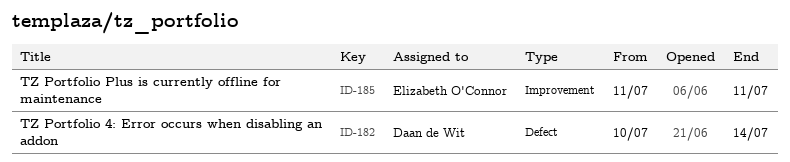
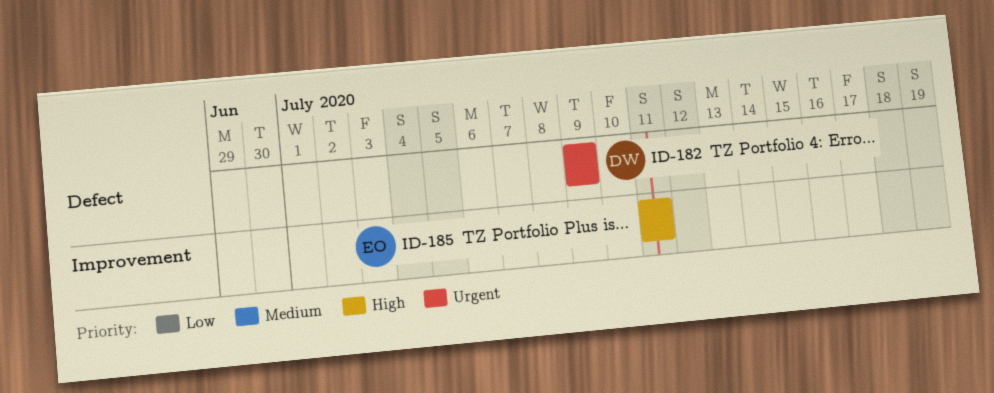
ID-182, start: Jul 10 -> Jul 9
ID-182, due: Jul 14 -> Jul 9

